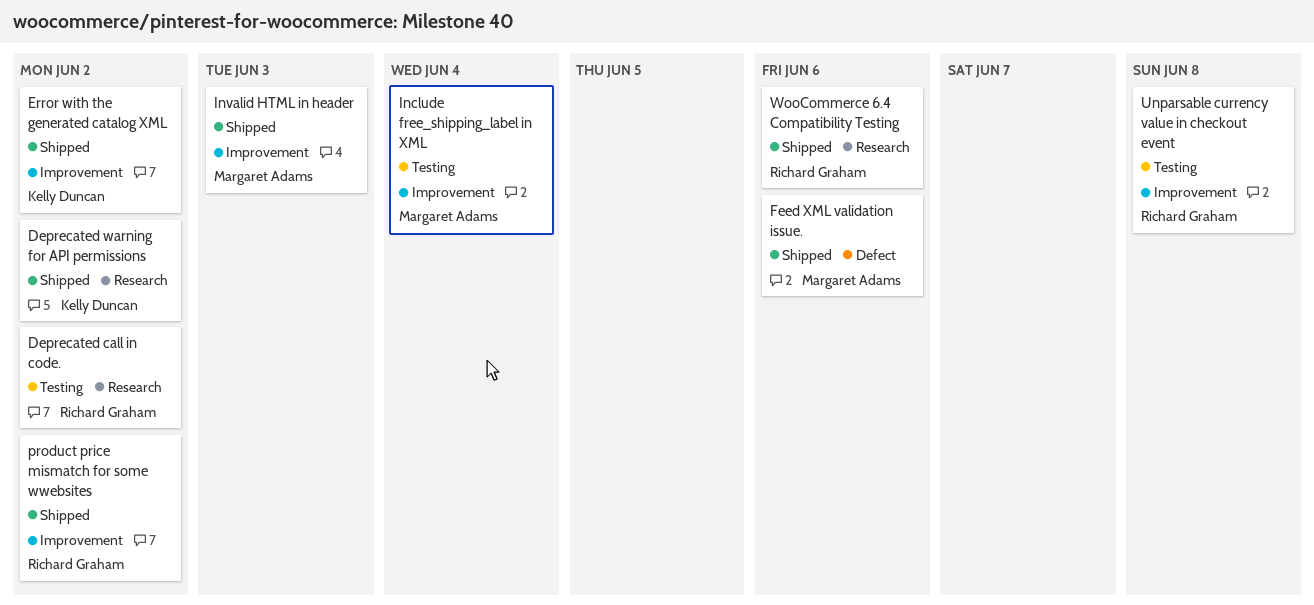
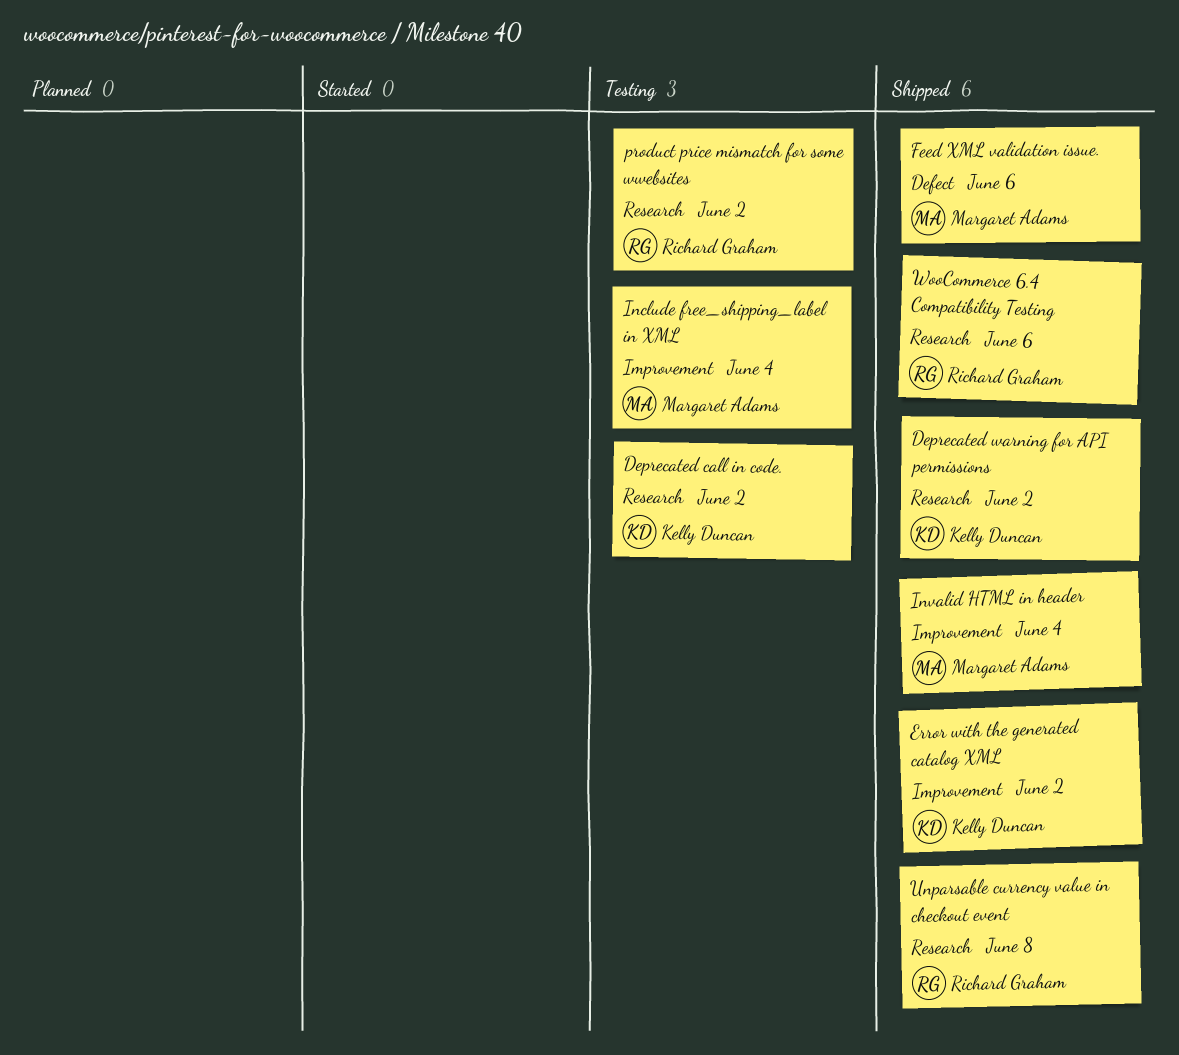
Deprecated call in code., owner: Richard Graham -> Kelly Duncan
Invalid HTML in header, due: Jun 3 -> Jun 4
product price mismatch for some wwebsites, status: Shipped -> Testing
product price mismatch for some wwebsites, label: Improvement -> Research
Unparsable currency value in checkout event, status: Testing -> Shipped
Unparsable currency value in checkout event, label: Improvement -> Research

